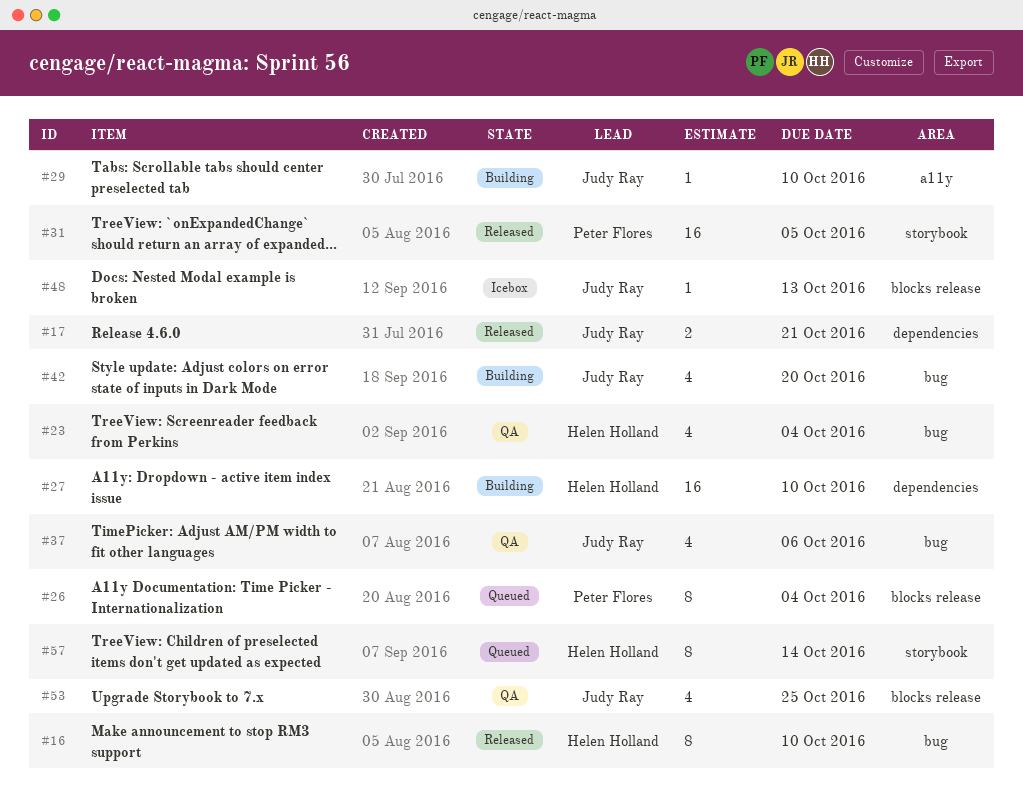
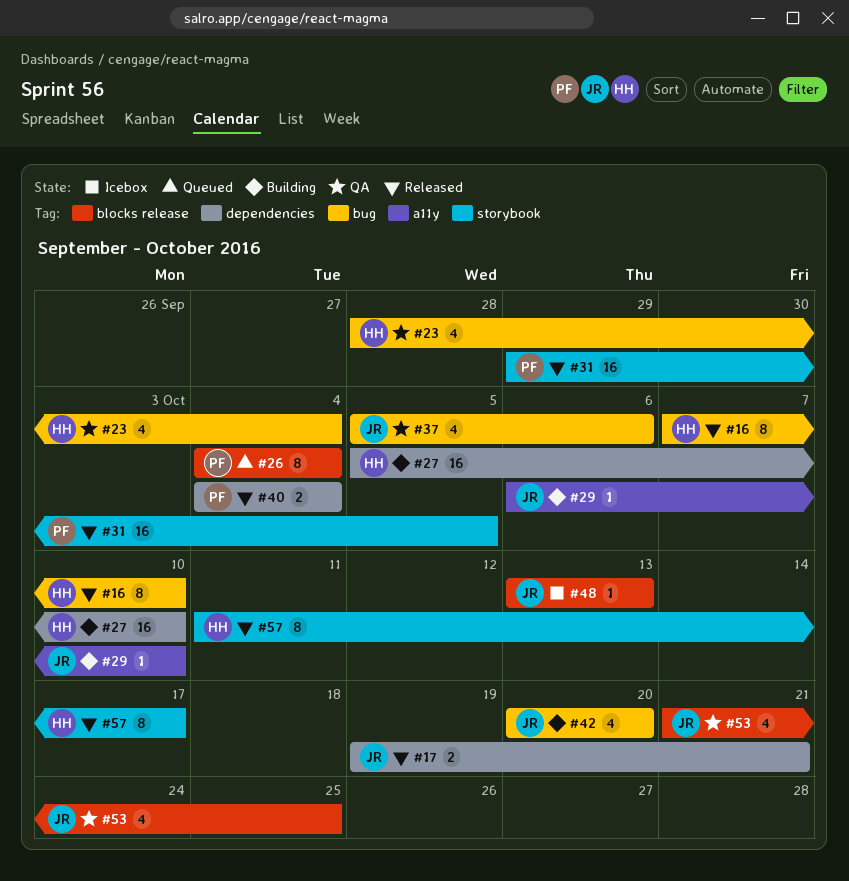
#40: none -> present
#57, status: Queued -> Released
#57, due: Oct 14 -> Oct 17

